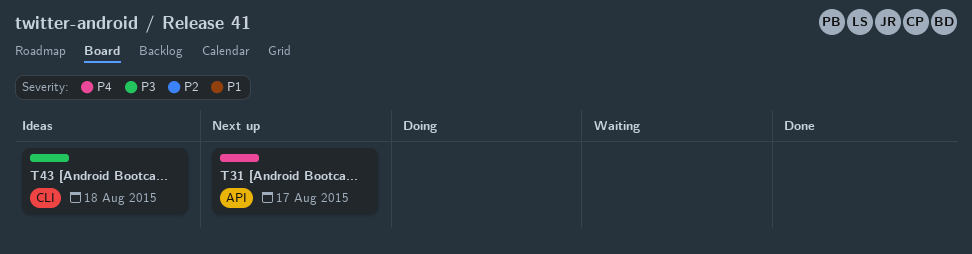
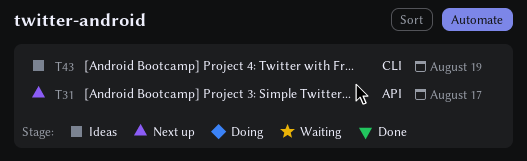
T43, due: Aug 18 -> Aug 19

